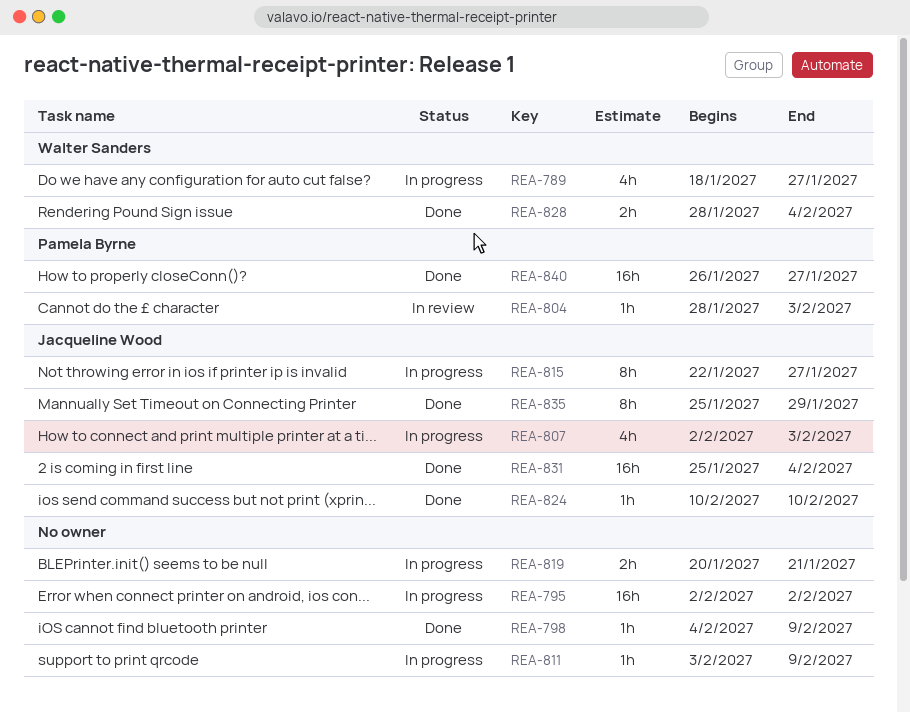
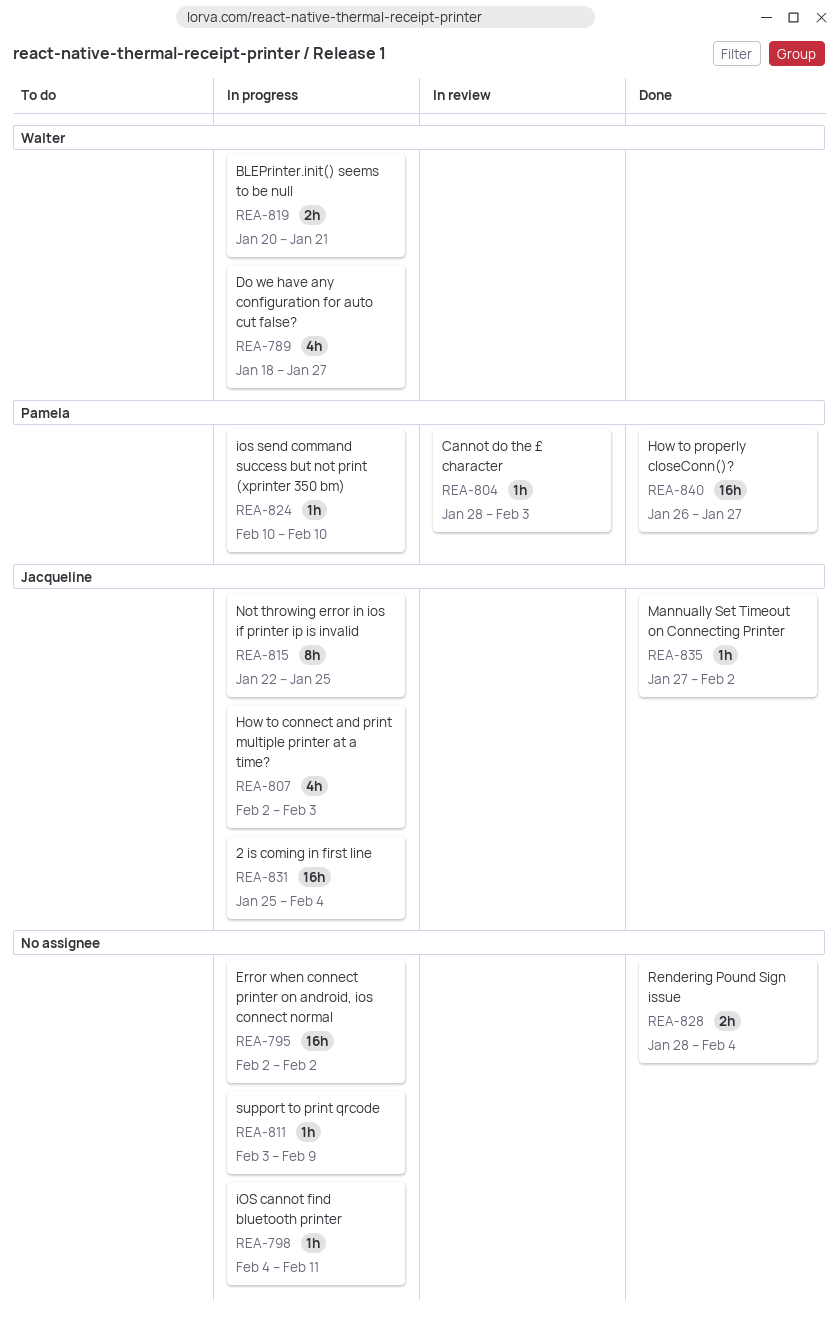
REA-798, status: Done -> In progress
REA-798, due: Feb 9 -> Feb 11
REA-815, due: Jan 27 -> Jan 25
REA-819, owner: none -> Walter Sanders
REA-824, status: Done -> In progress
REA-824, owner: Jacqueline Wood -> Pamela Byrne
REA-828, owner: Walter Sanders -> none
REA-831, status: Done -> In progress
REA-835, estimate: 8h -> 1h
REA-835, start: Jan 25 -> Jan 27
REA-835, due: Jan 29 -> Feb 2

